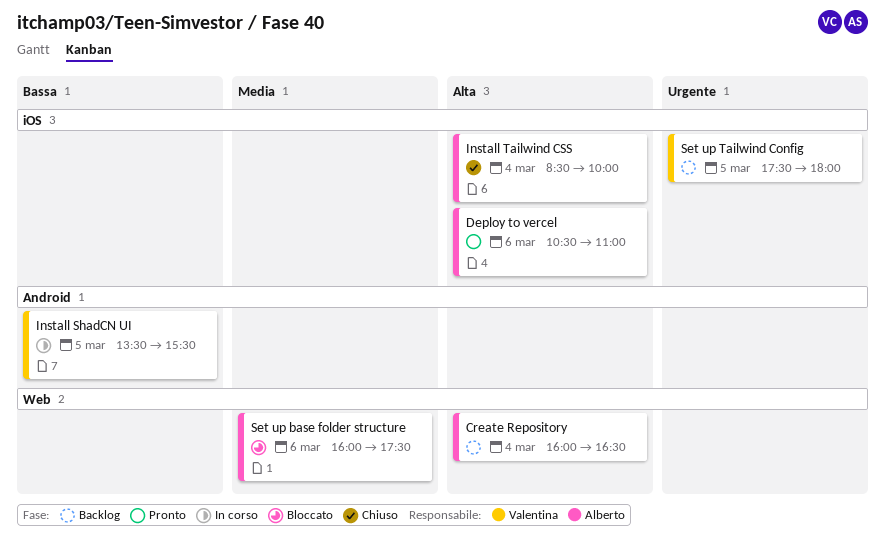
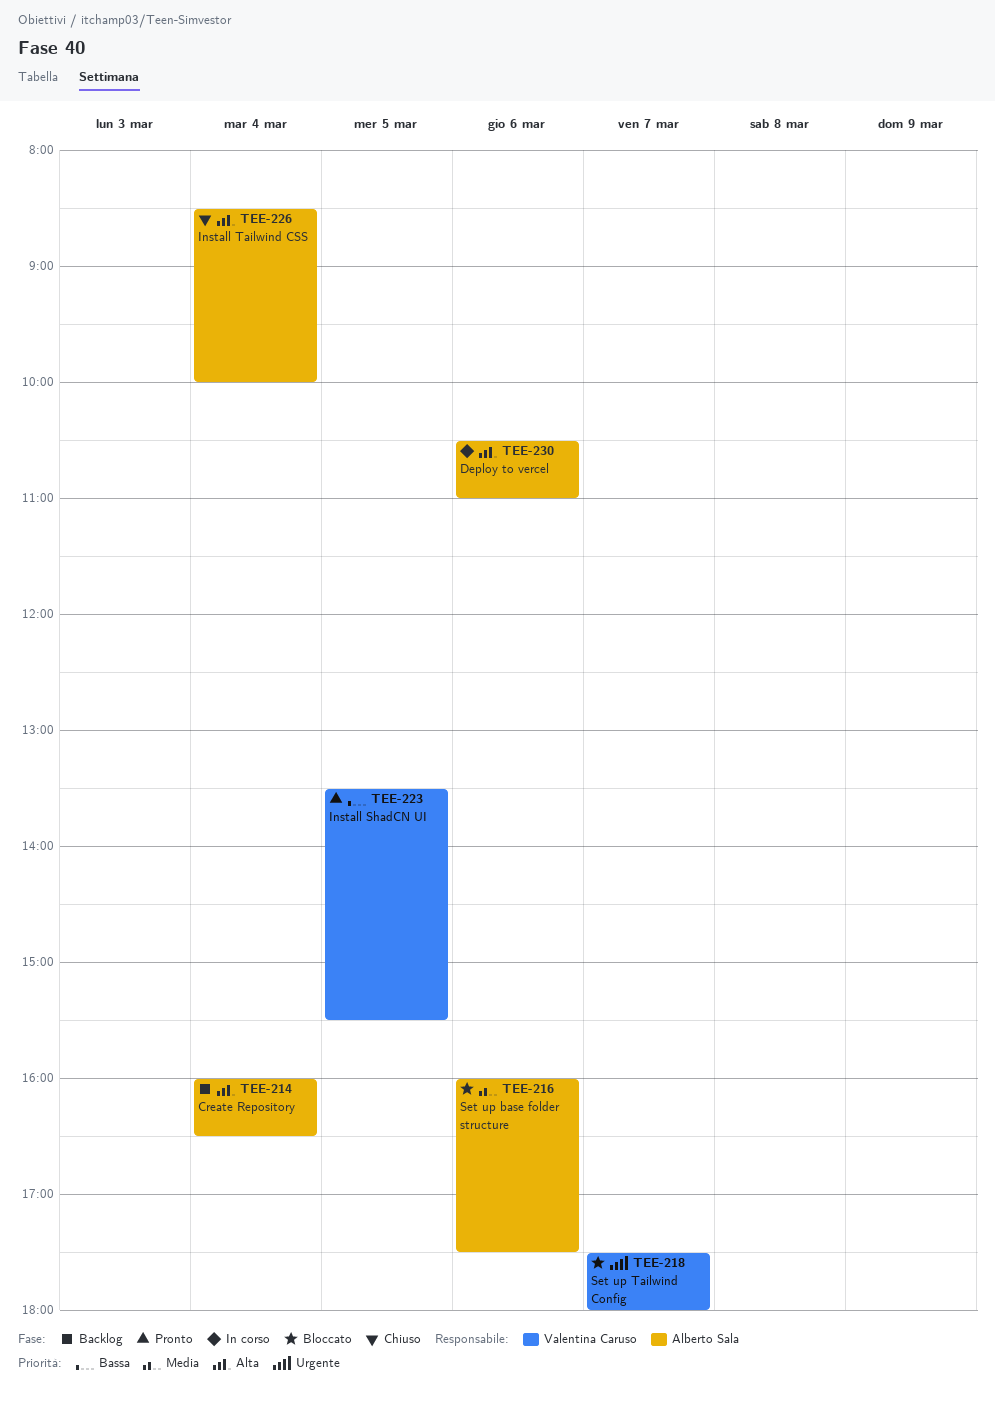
Deploy to vercel, status: Pronto -> In corso
Install ShadCN UI, status: In corso -> Pronto
Set up Tailwind Config, status: Backlog -> Bloccato
Set up Tailwind Config, day: Mar 5 -> Mar 7

